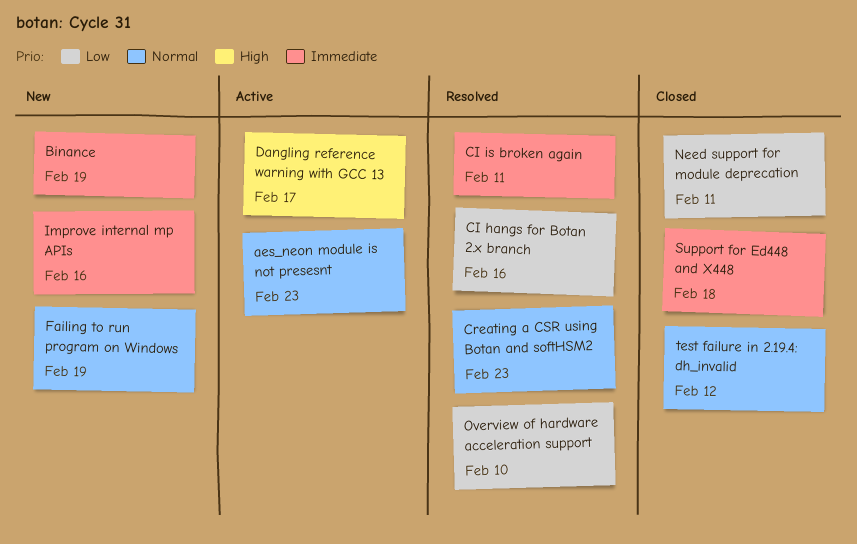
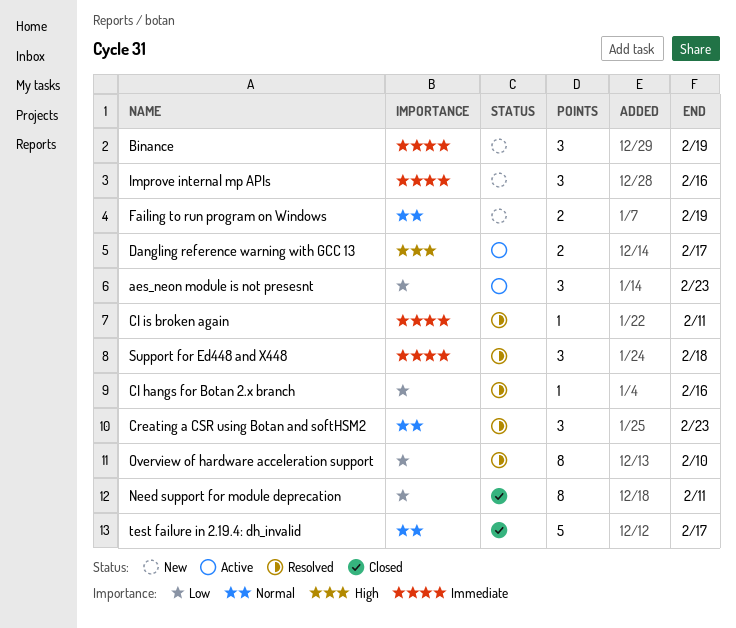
aes_neon module is not presesnt, priority: Normal -> Low
Support for Ed448 and X448, status: Closed -> Resolved
test failure in 2.19.4: dh_invalid, due: Feb 12 -> Feb 17

